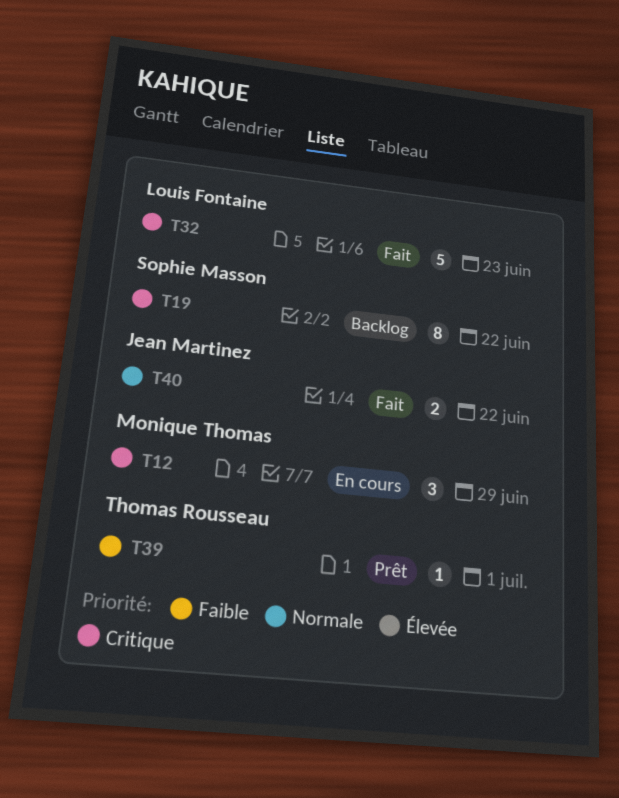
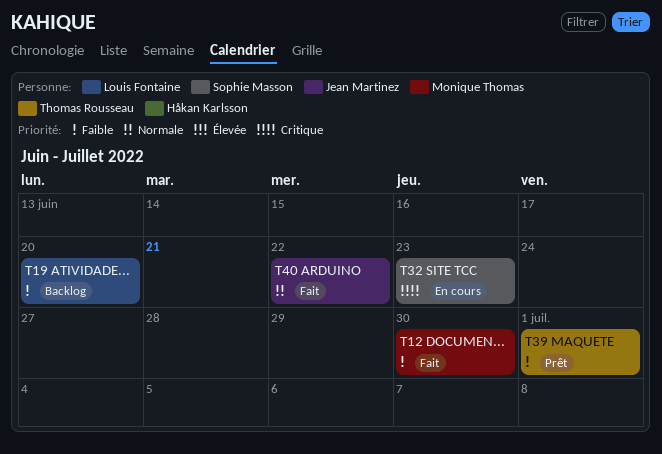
T12, status: En cours -> Fait
T12, priority: Critique -> Faible
T12, due: Jun 29 -> Jun 30
T19, owner: Sophie Masson -> Louis Fontaine
T19, priority: Critique -> Faible
T19, due: Jun 22 -> Jun 20
T32, status: Fait -> En cours
T32, owner: Louis Fontaine -> Sophie Masson

